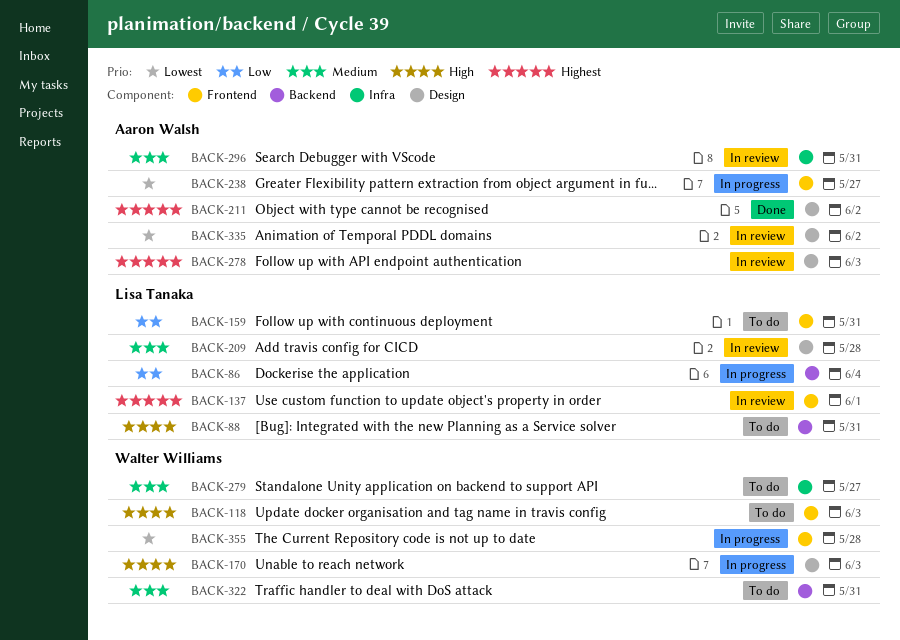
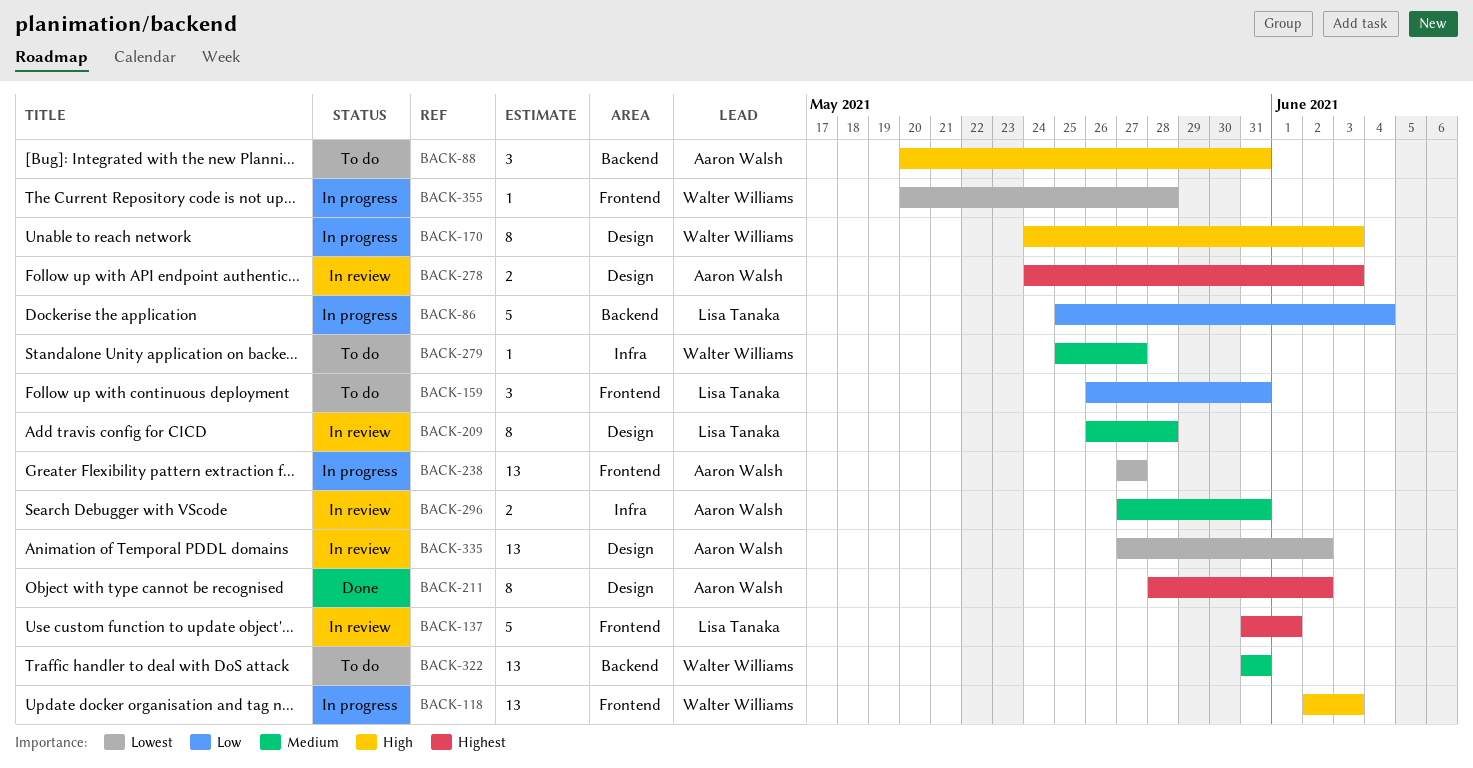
BACK-88, owner: Lisa Tanaka -> Aaron Walsh
BACK-118, status: To do -> In progress

